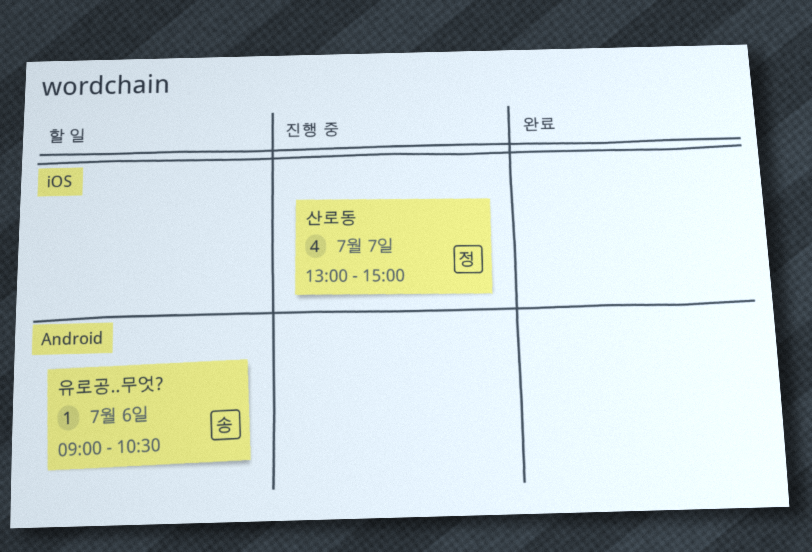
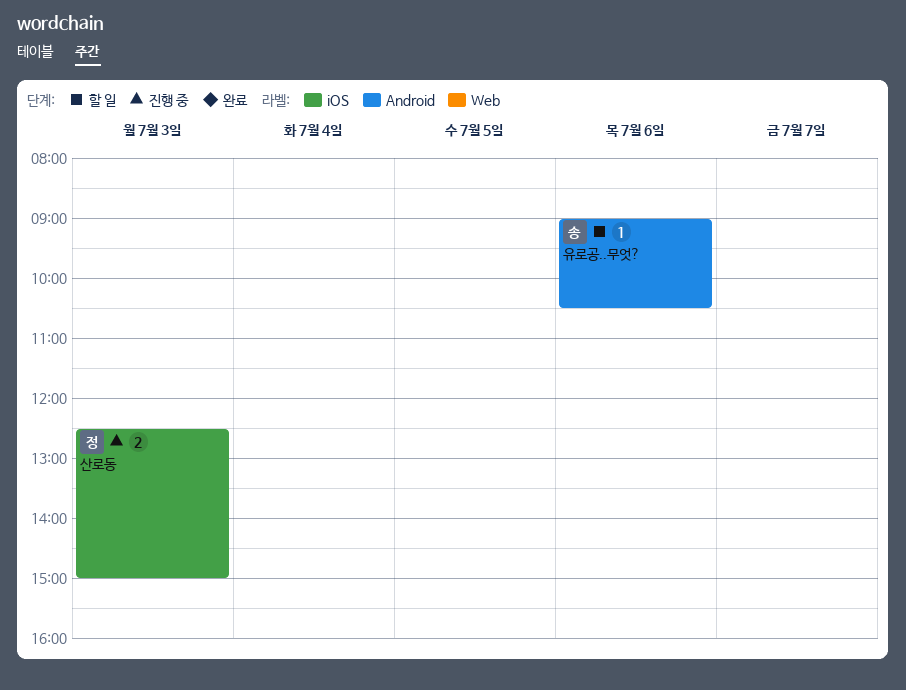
산로동, estimate: 4 -> 2
산로동, day: Jul 7 -> Jul 3
산로동, begins: 13:00 -> 12:30

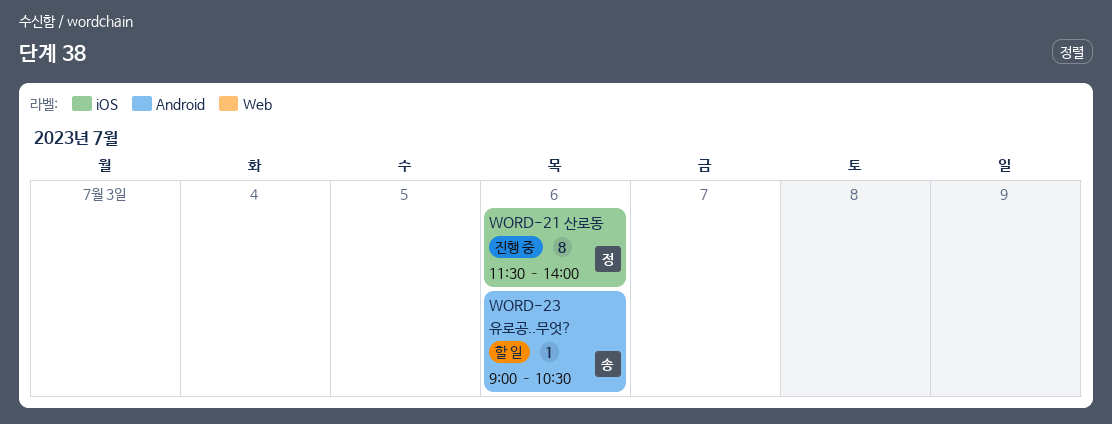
산로동, estimate: 2 -> 8
산로동, day: Jul 3 -> Jul 6
산로동, begins: 12:30 -> 11:30
산로동, ends: 15:00 -> 14:00

